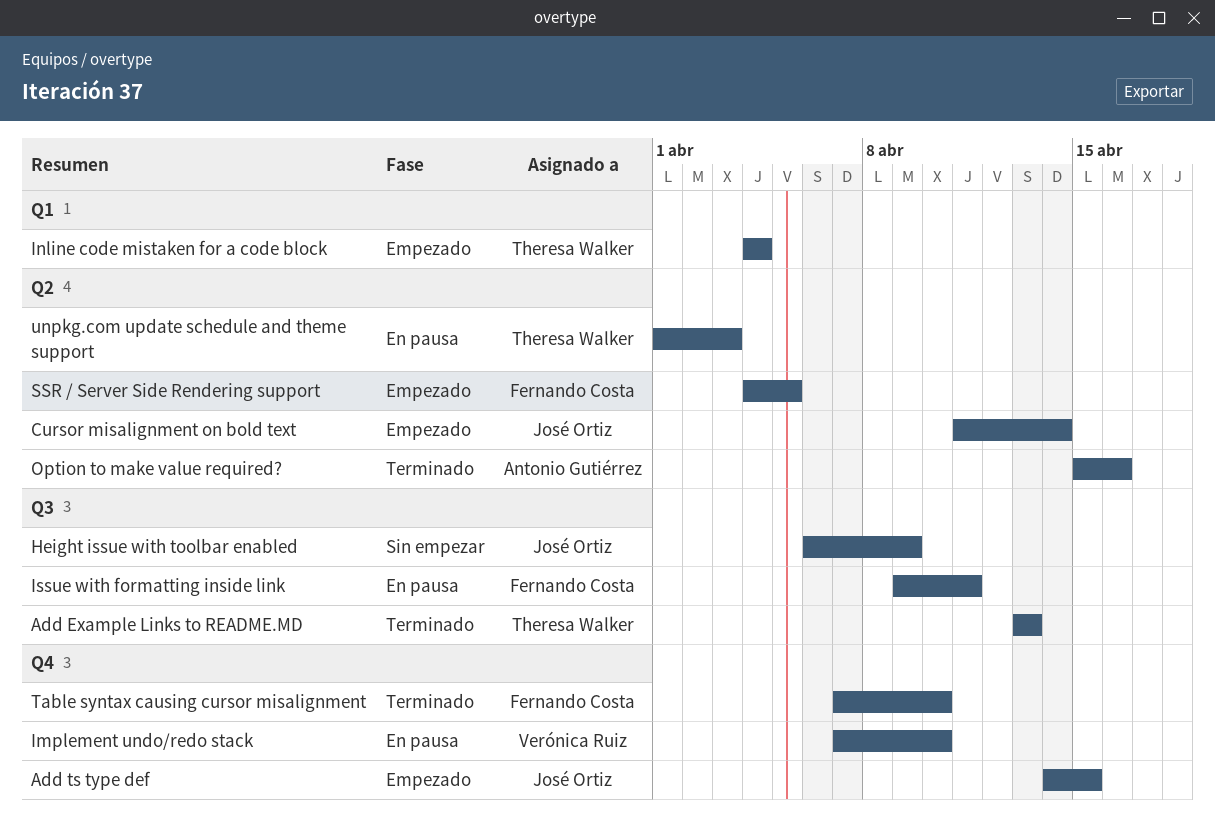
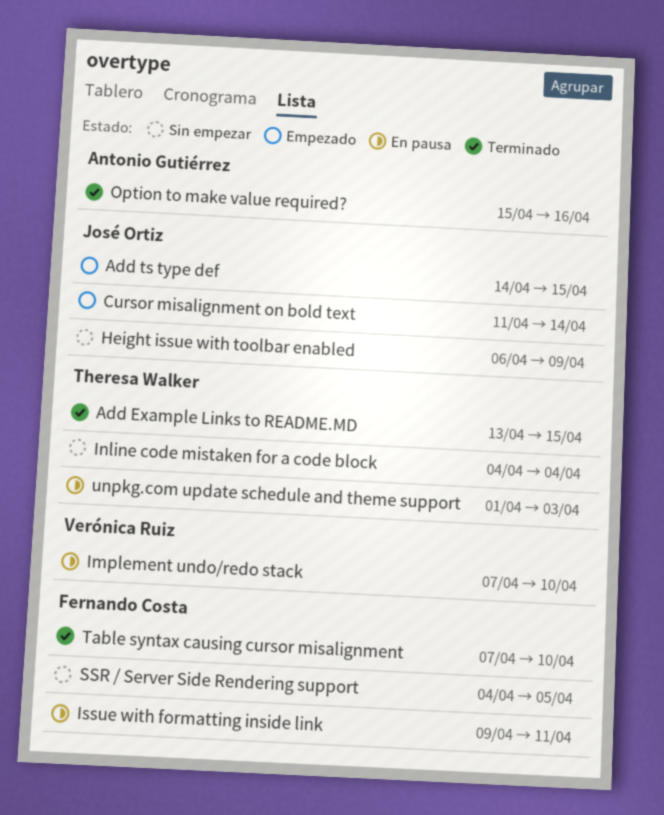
Add Example Links to README.MD, due: Apr 13 -> Apr 15
Inline code mistaken for a code block, status: Empezado -> Sin empezar
SSR / Server Side Rendering support, status: Empezado -> Sin empezar

